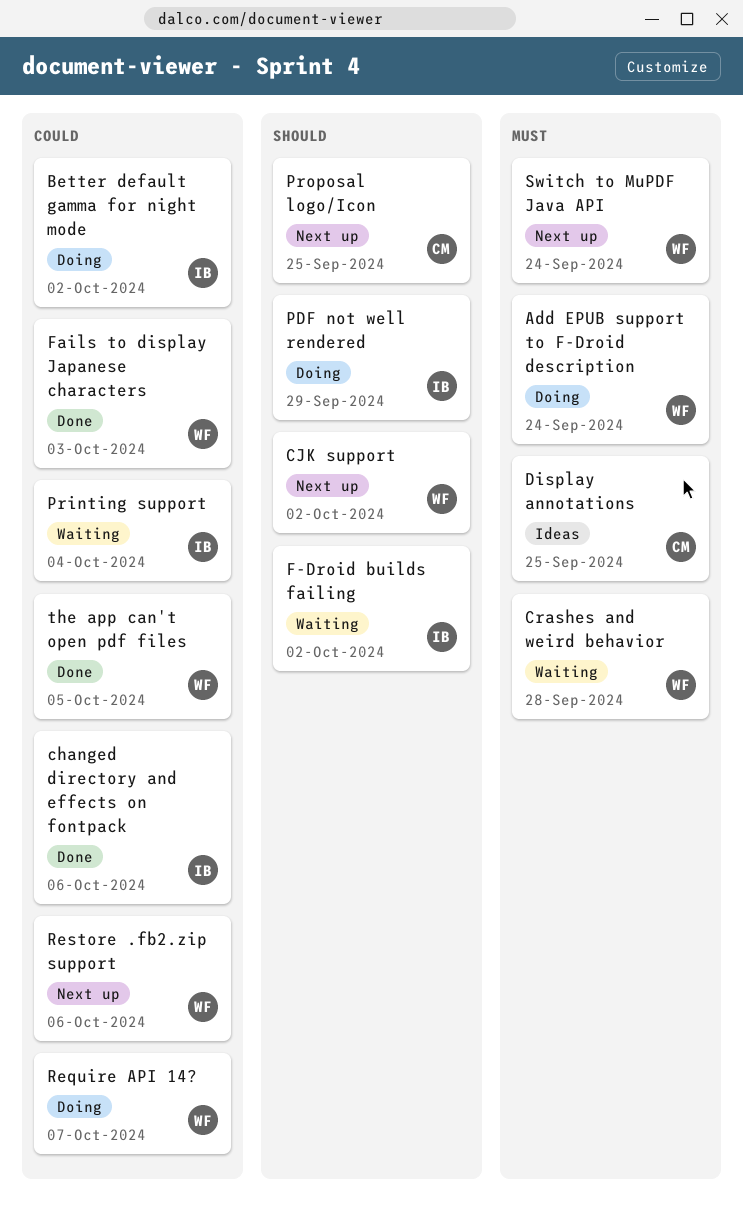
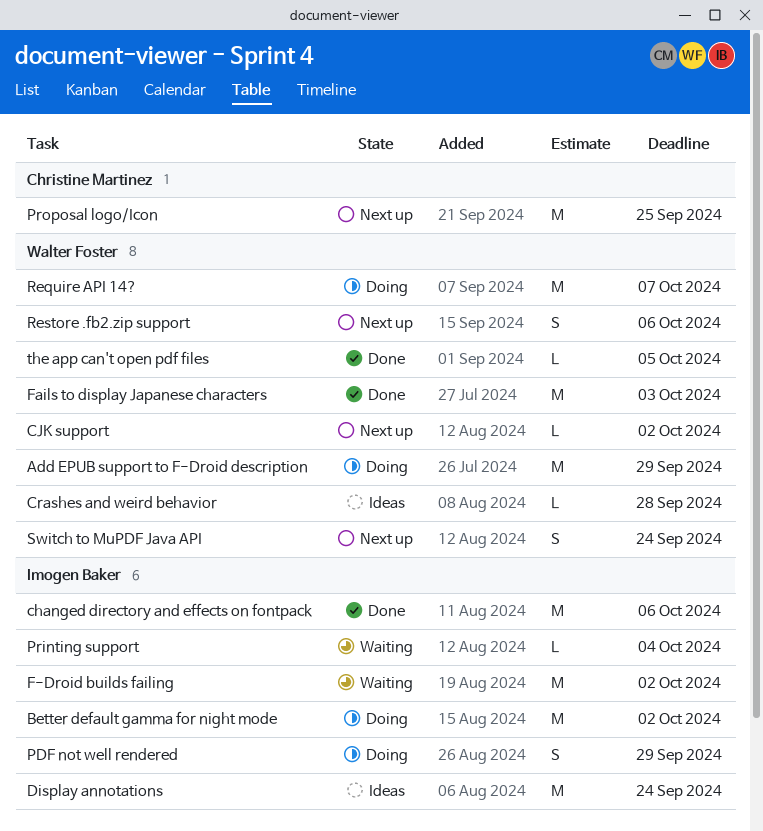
Add EPUB support to F-Droid description, due: Sep 24 -> Sep 29
Crashes and weird behavior, status: Waiting -> Ideas
Display annotations, owner: Christine Martinez -> Imogen Baker
Display annotations, due: Sep 25 -> Sep 24

